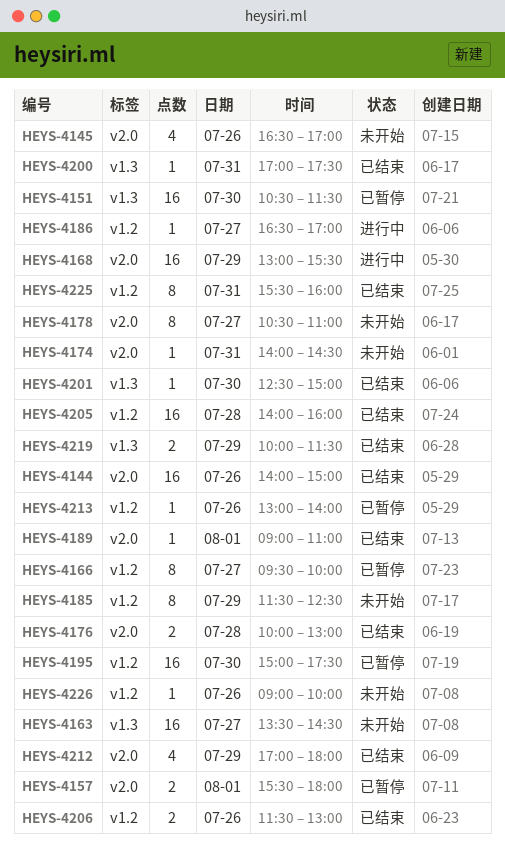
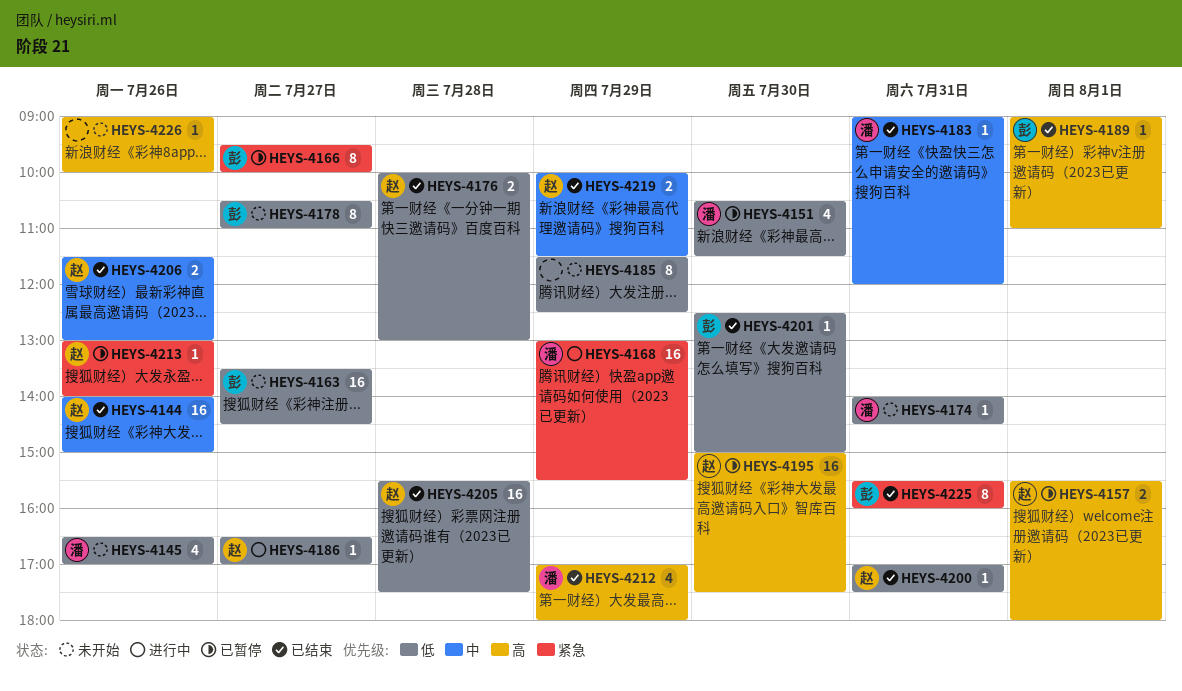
HEYS-4151, estimate: 16 -> 4
HEYS-4183: none -> present
HEYS-4205, begins: 14:00 -> 15:30
HEYS-4205, ends: 16:00 -> 17:30

